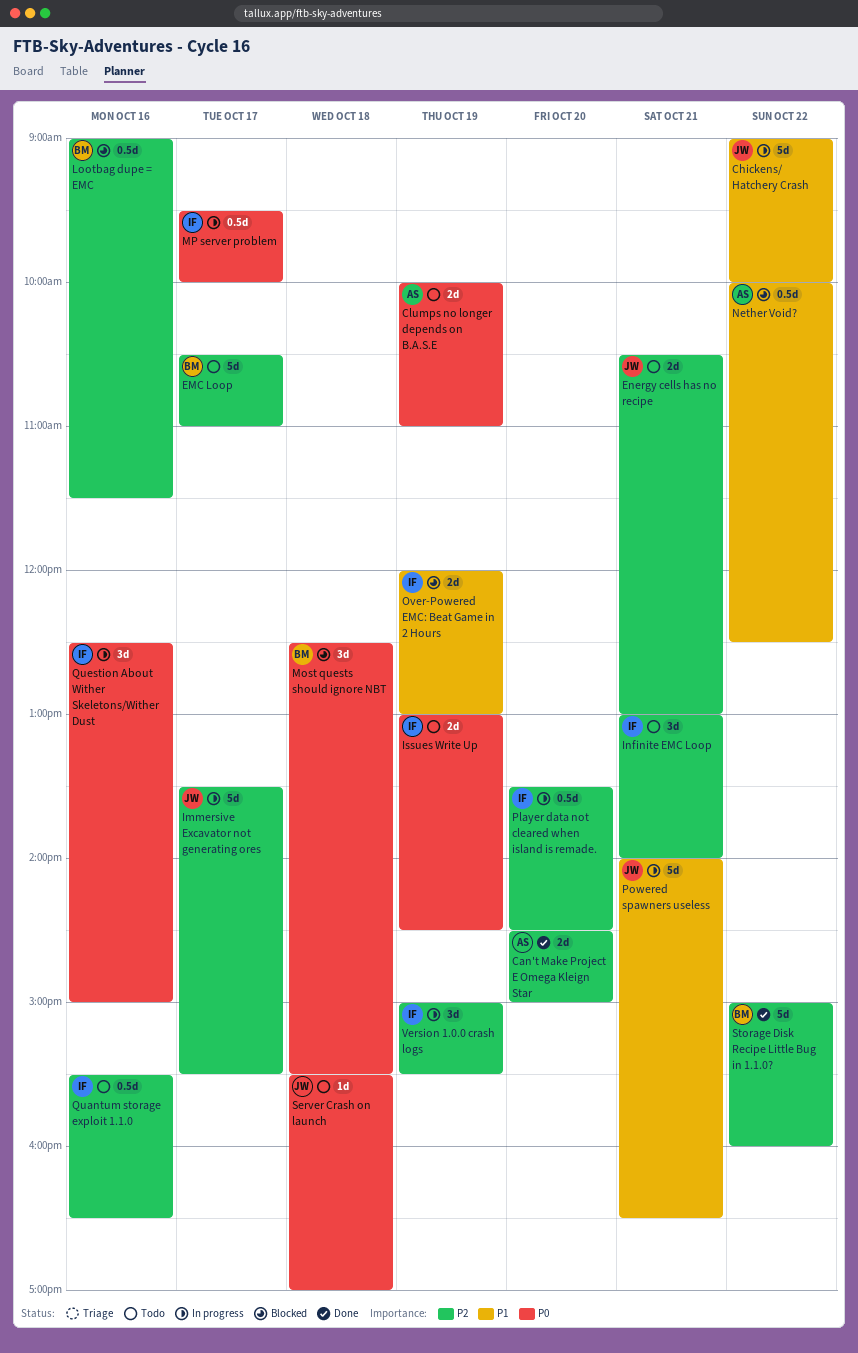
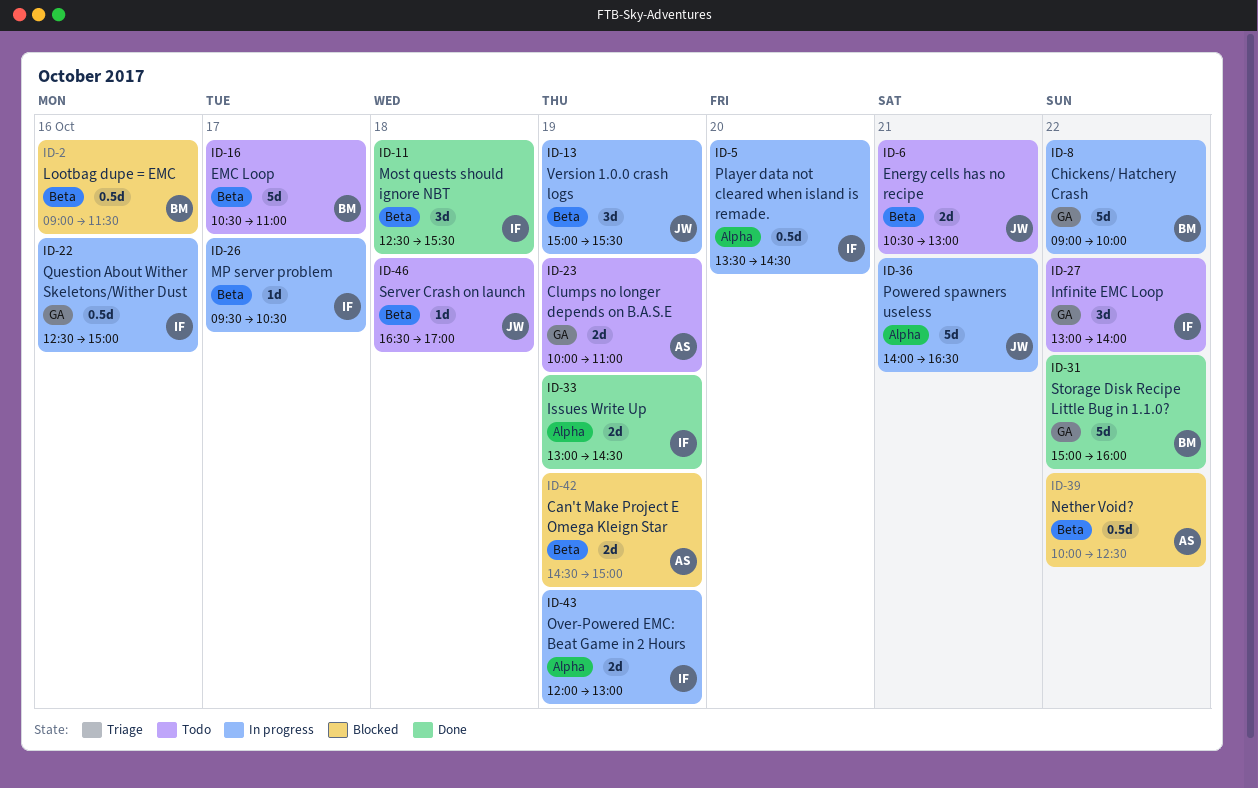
Can't Make Project E Omega Kleign Star, status: Done -> Blocked
Can't Make Project E Omega Kleign Star, day: Oct 20 -> Oct 19
Chickens/ Hatchery Crash, owner: JW -> BM
Immersive Excavator not generating ores: present -> none
Infinite EMC Loop, day: Oct 21 -> Oct 22
Issues Write Up, status: Todo -> Done
Most quests should ignore NBT, status: Blocked -> Done
Most quests should ignore NBT, owner: BM -> IF
MP server problem, estimate: 0.5d -> 1d
MP server problem, ends: 10:00 -> 10:30
Over-Powered EMC: Beat Game in 2 Hours, status: Blocked -> In progress
Quantum storage exploit 1.1.0: present -> none
Question About Wither Skeletons/Wither Dust, estimate: 3d -> 0.5d
Server Crash on launch, begins: 15:30 -> 16:30
Version 1.0.0 crash logs, owner: IF -> JW

